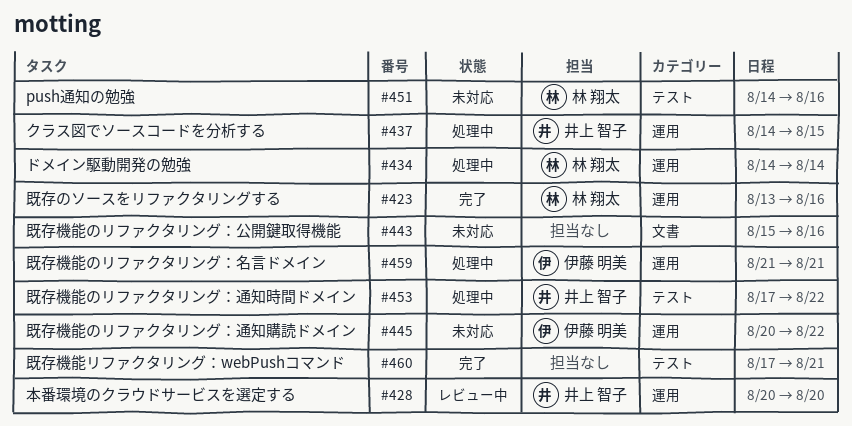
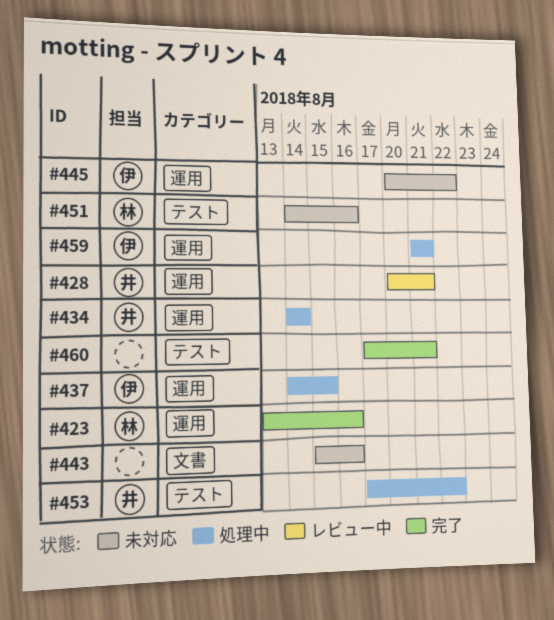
#428, due: Aug 20 -> Aug 21
#434, owner: 林 翔太 -> 井上 智子
#437, owner: 井上 智子 -> 伊藤 明美

